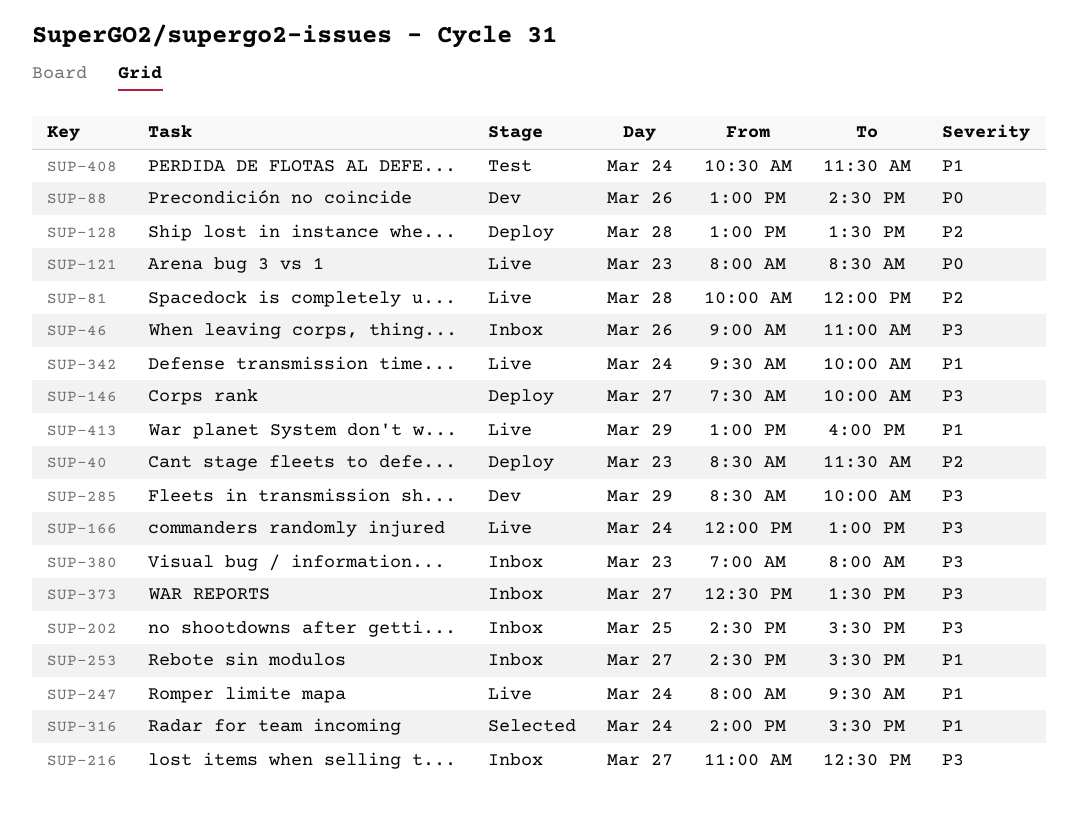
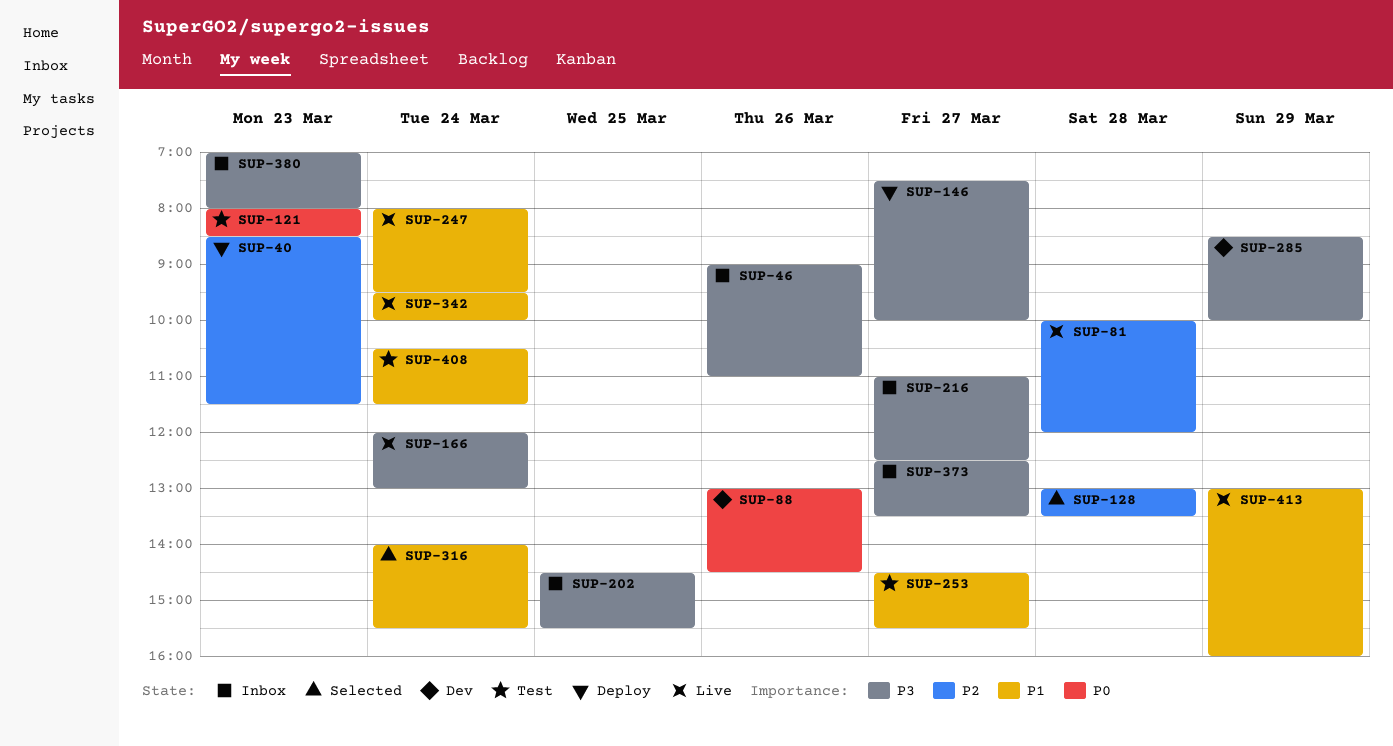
SUP-121, status: Live -> Test
SUP-128, status: Deploy -> Selected
SUP-253, status: Inbox -> Test

